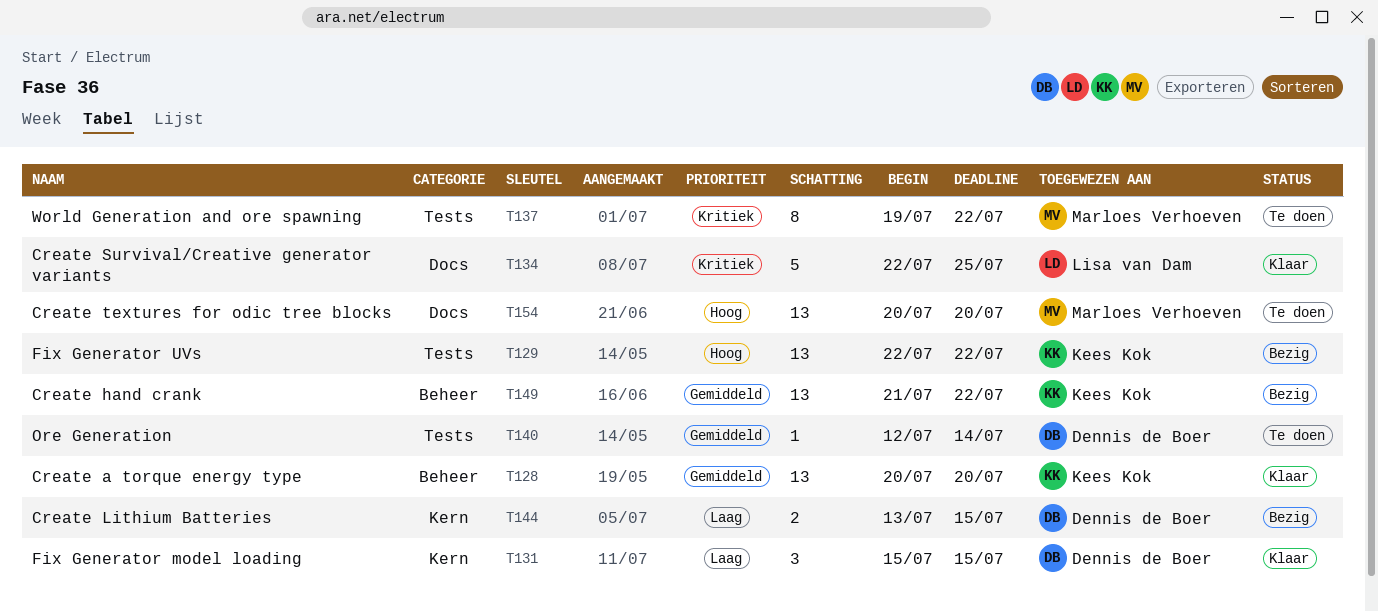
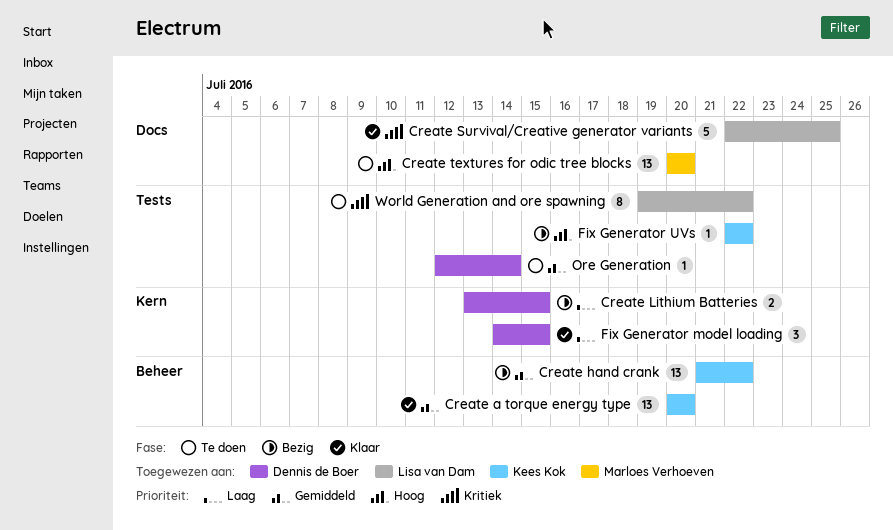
Fix Generator model loading, start: Jul 15 -> Jul 14
Fix Generator UVs, estimate: 13 -> 1
World Generation and ore spawning, owner: Marloes Verhoeven -> Lisa van Dam

